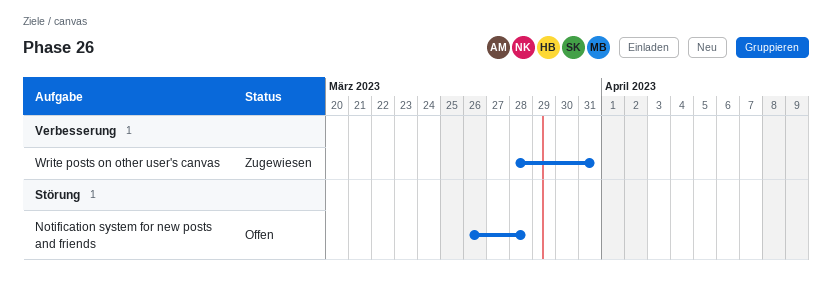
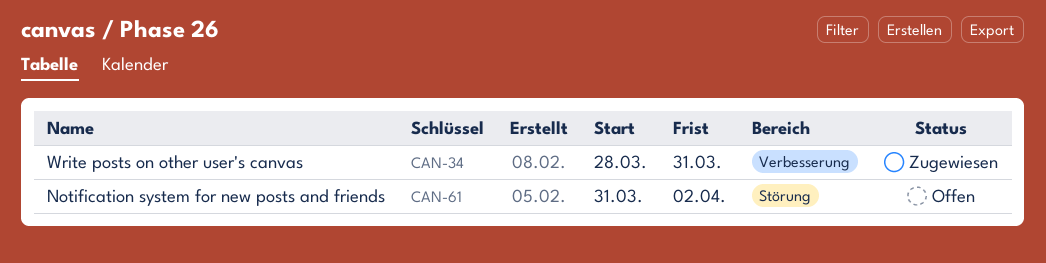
Notification system for new posts and friends, start: Mar 26 -> Mar 31
Notification system for new posts and friends, due: Mar 28 -> Apr 2

